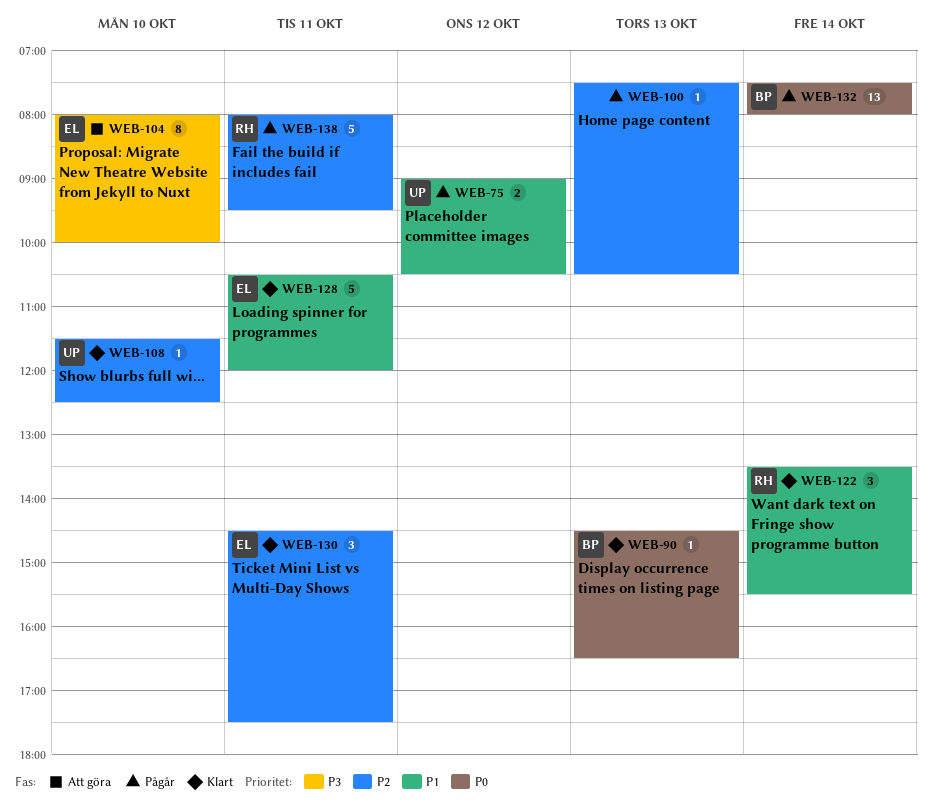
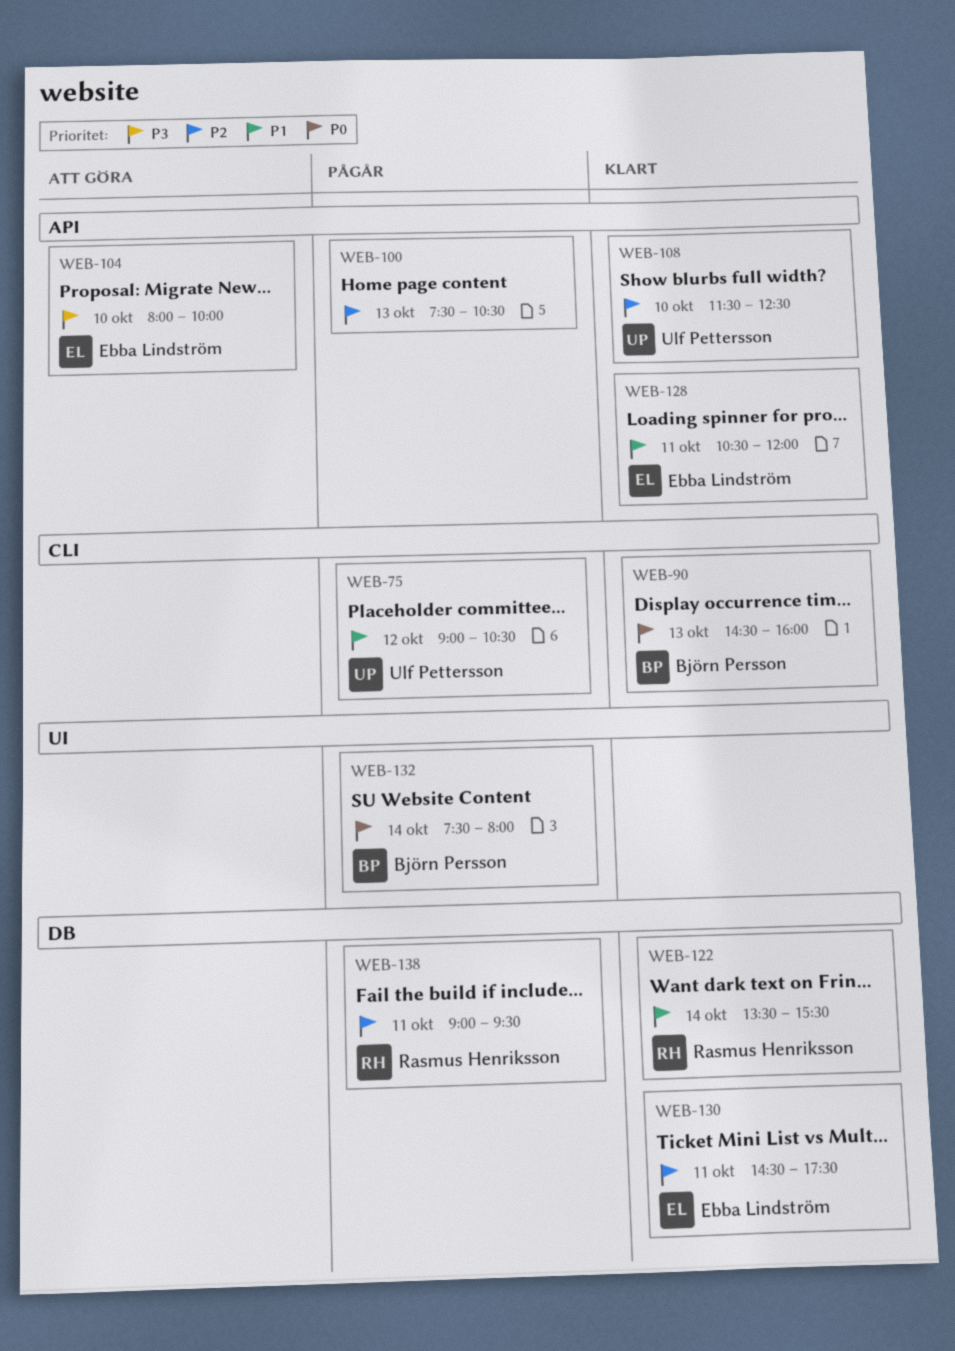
WEB-90, ends: 16:30 -> 16:00
WEB-138, begins: 08:00 -> 09:00

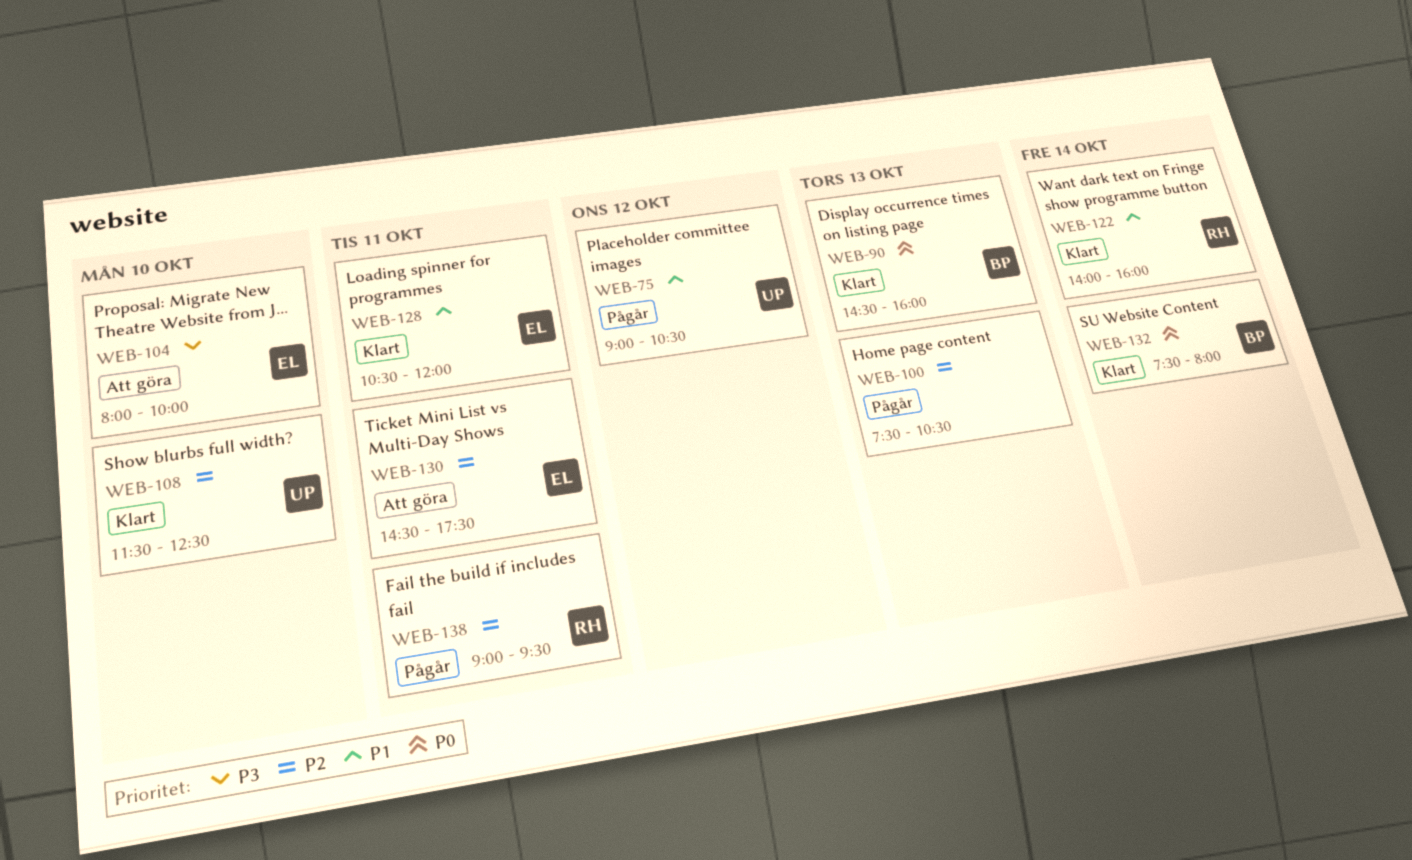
WEB-122, begins: 13:30 -> 14:00
WEB-122, ends: 15:30 -> 16:00
WEB-130, status: Klart -> Att göra
WEB-132, status: Pågår -> Klart

